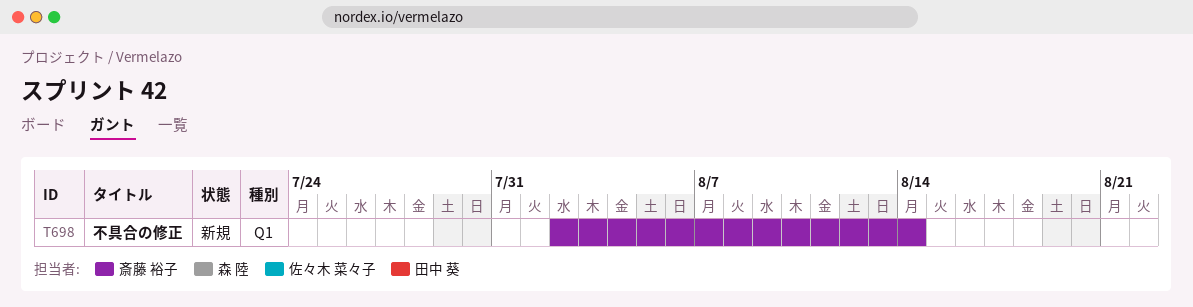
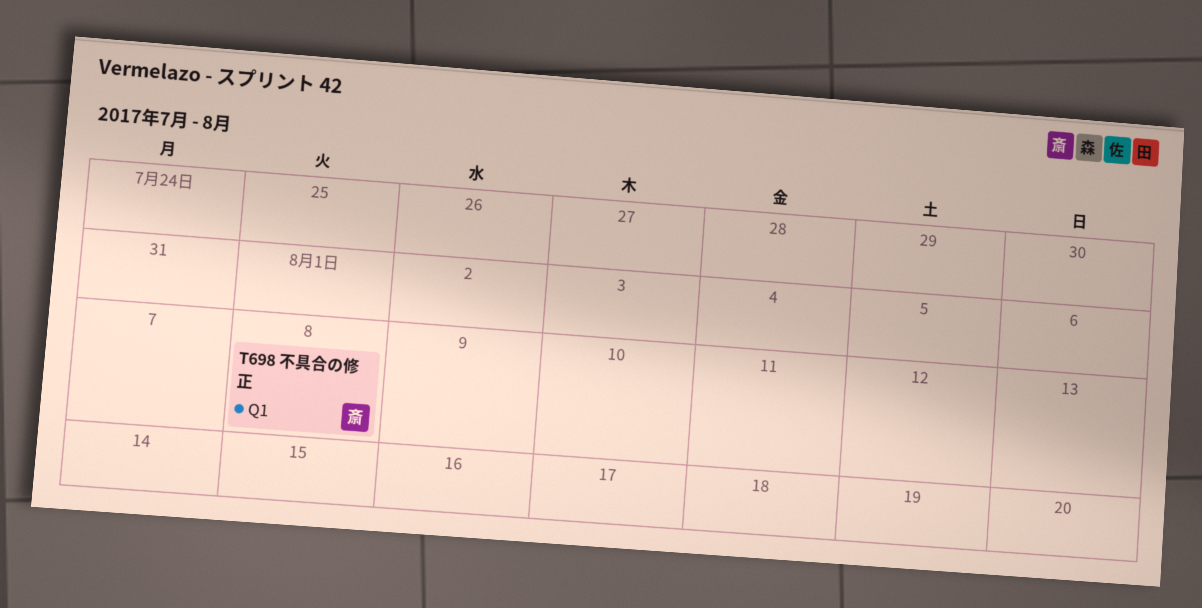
T698, due: Aug 14 -> Aug 8

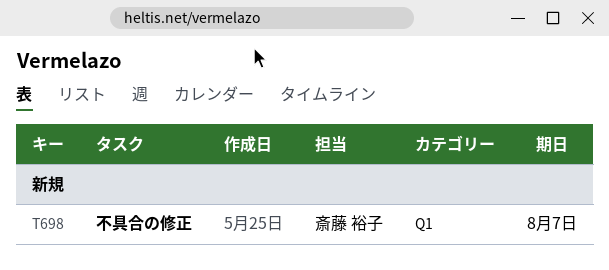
T698, due: Aug 8 -> Aug 7

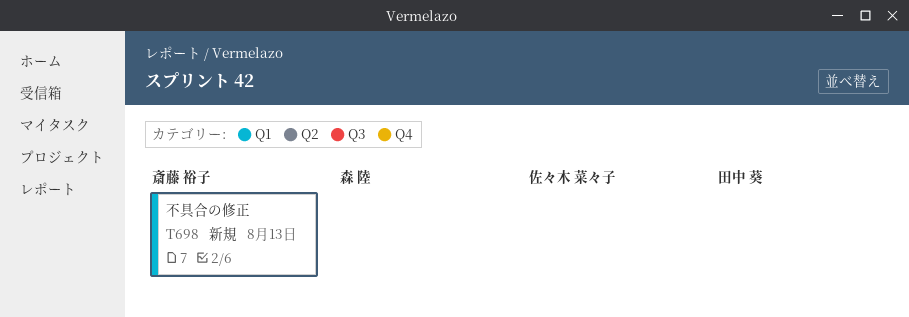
T698, due: Aug 7 -> Aug 13

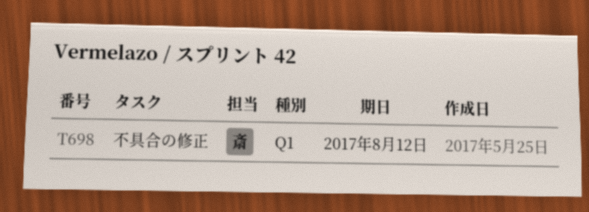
T698, due: Aug 13 -> Aug 12

